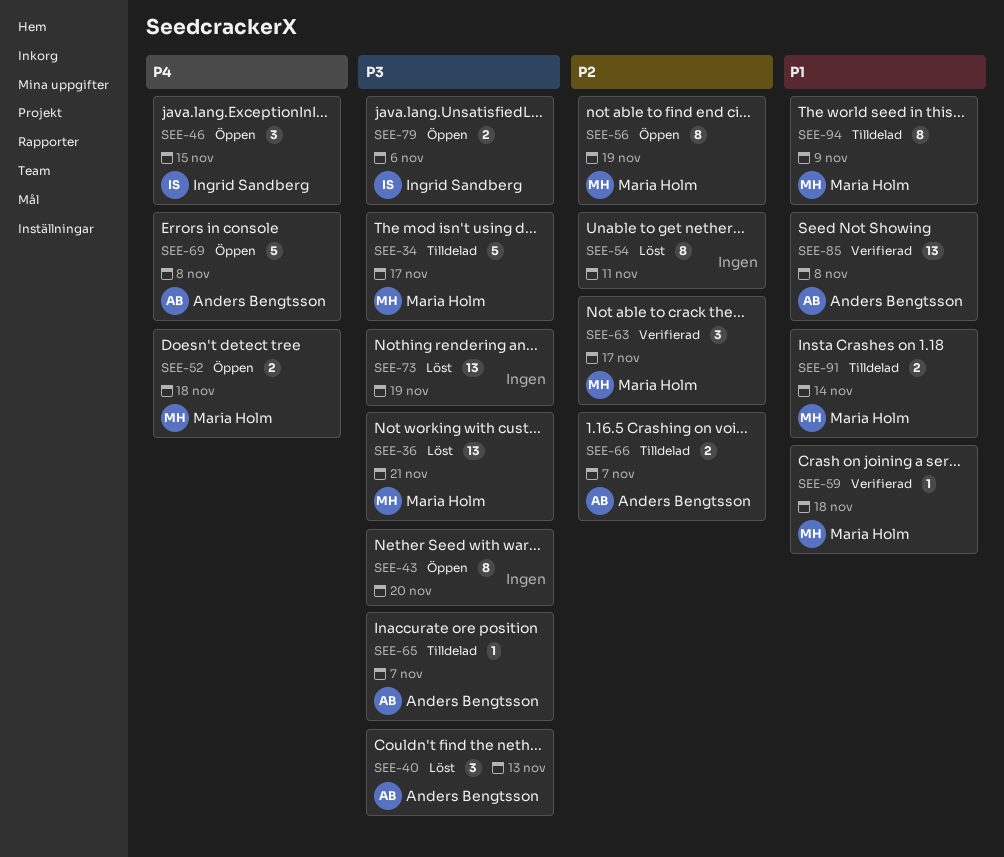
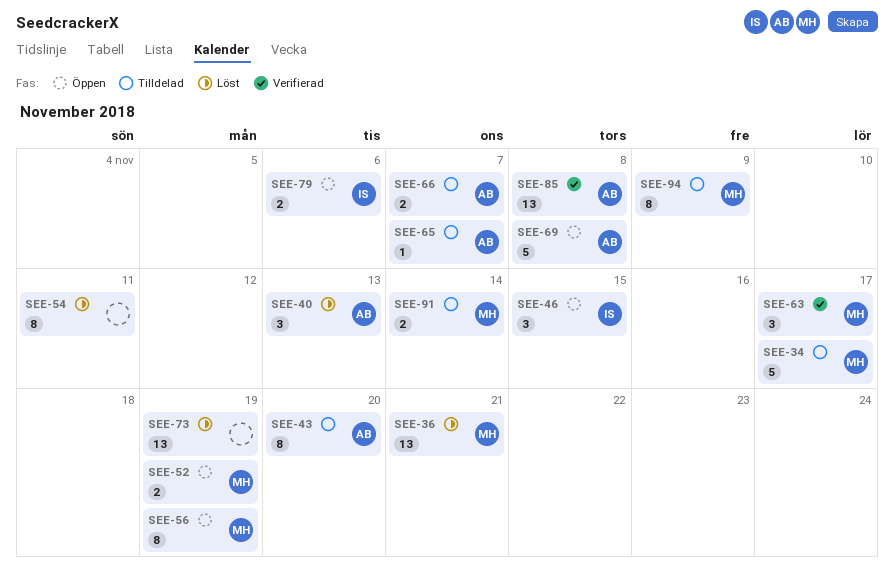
SEE-43, status: Öppen -> Tilldelad
SEE-43, owner: none -> Anders Bengtsson
SEE-52, due: Nov 18 -> Nov 19
SEE-59: present -> none

